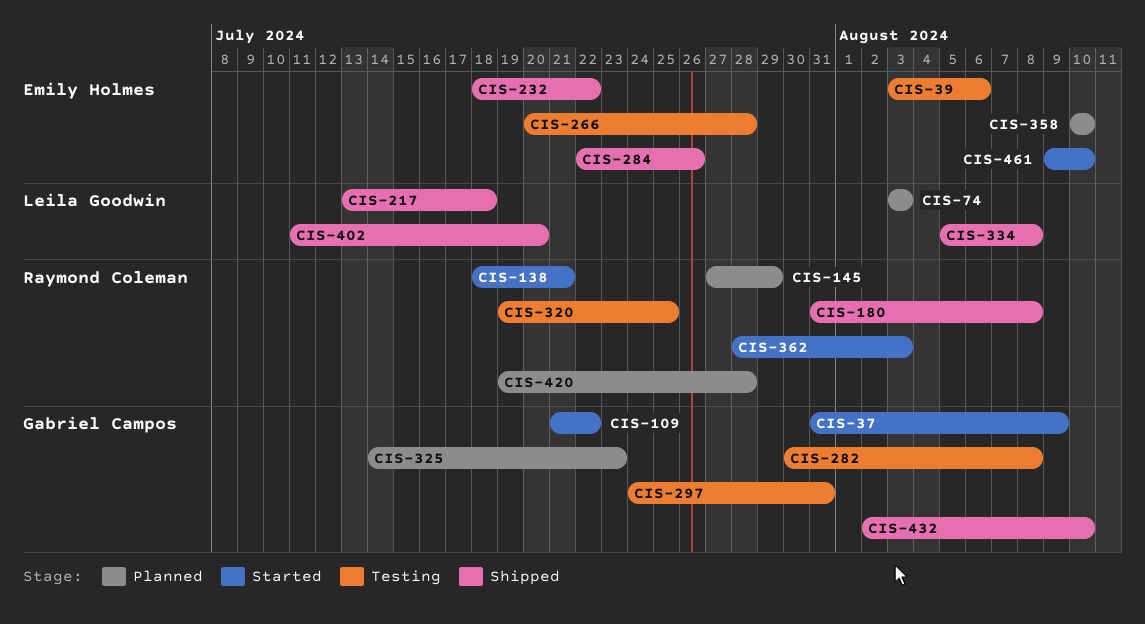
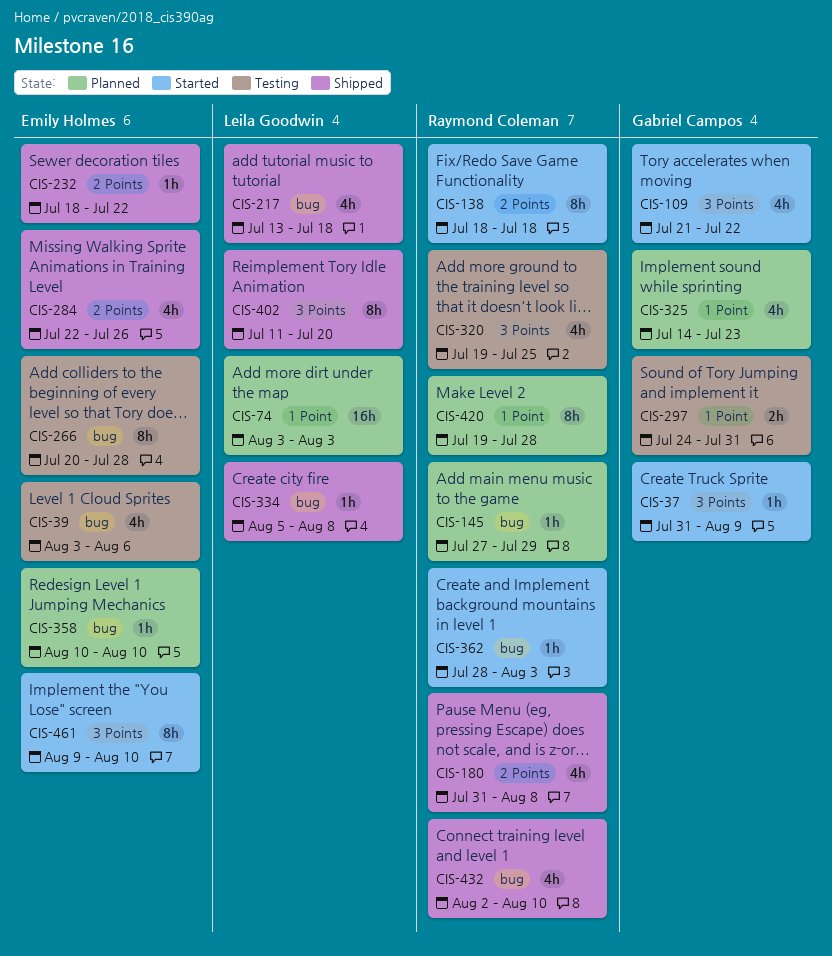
CIS-138, due: Jul 21 -> Jul 18
CIS-282: present -> none
CIS-432, owner: Gabriel Campos -> Raymond Coleman

